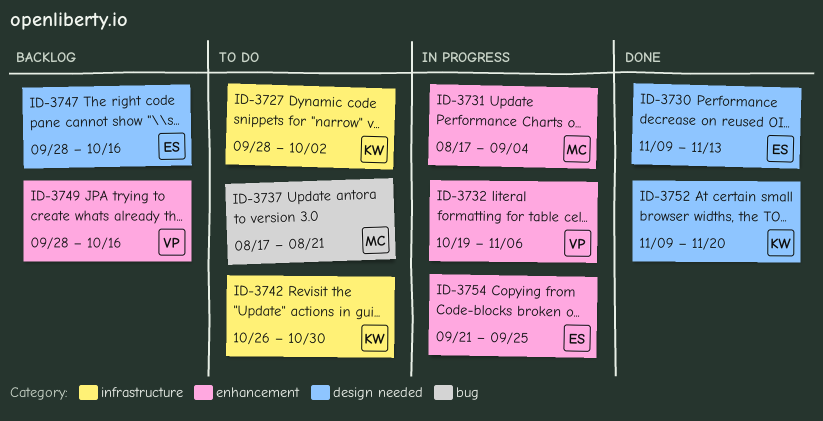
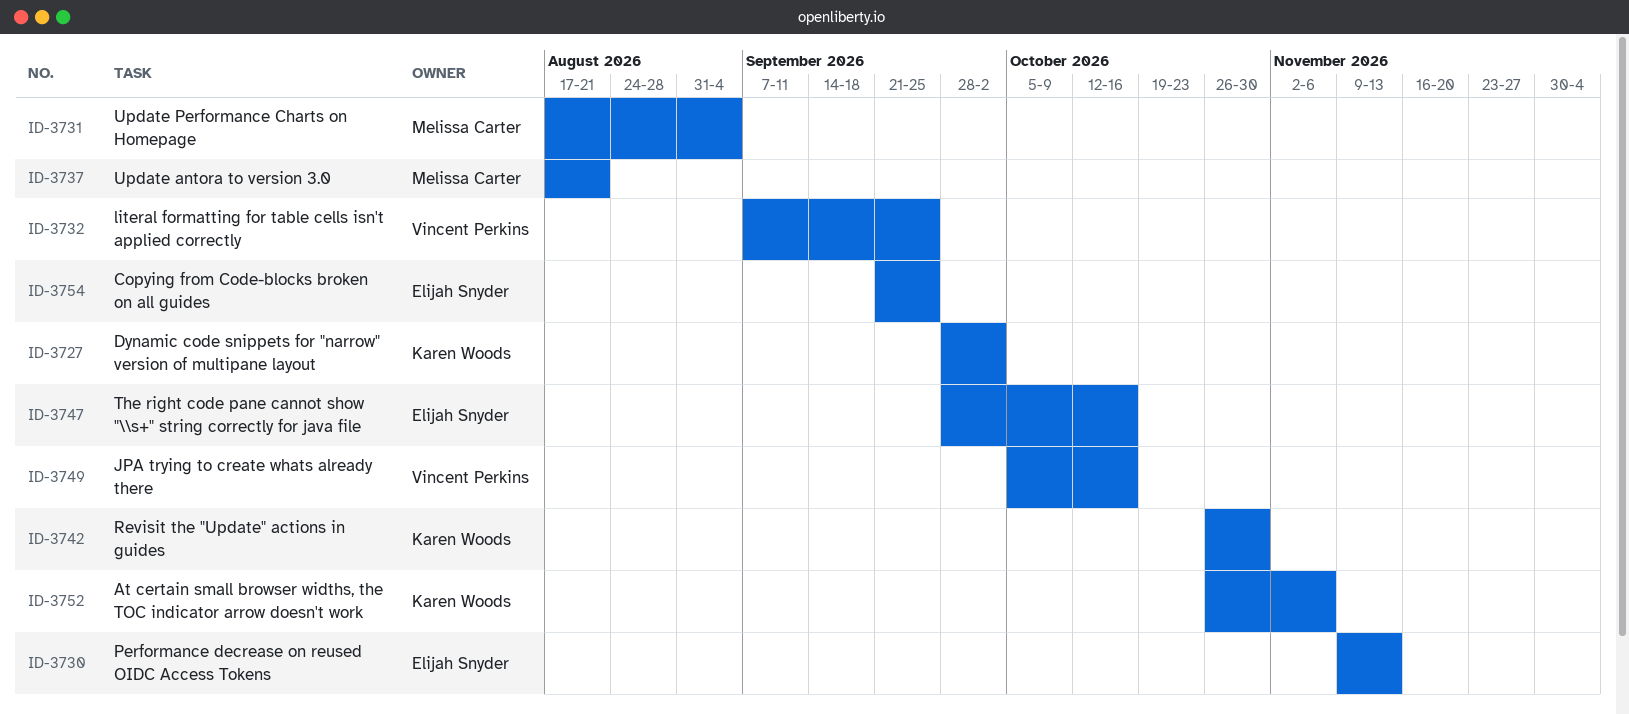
ID-3732, start: Oct 19 -> Sep 7
ID-3732, due: Nov 6 -> Sep 25
ID-3749, start: Sep 28 -> Oct 5
ID-3752, start: Nov 9 -> Oct 26
ID-3752, due: Nov 20 -> Nov 6

